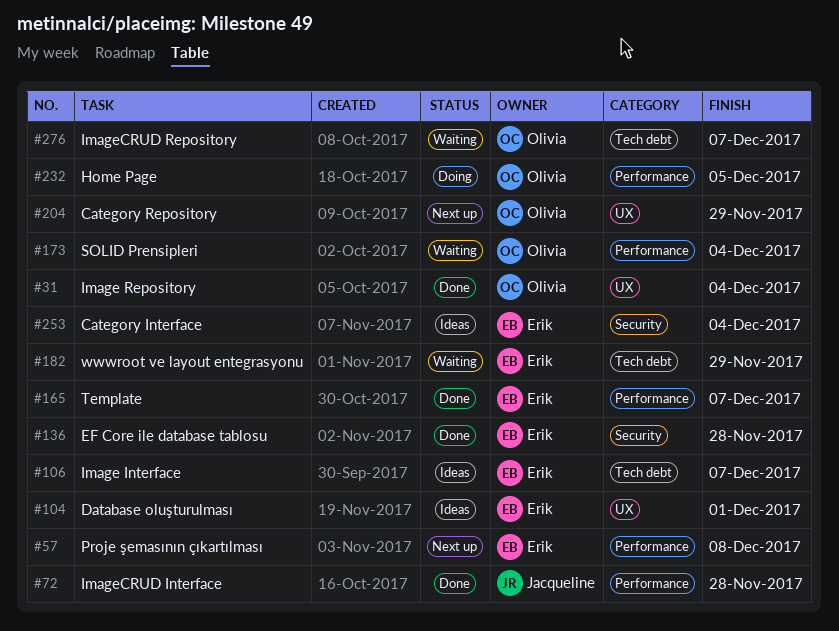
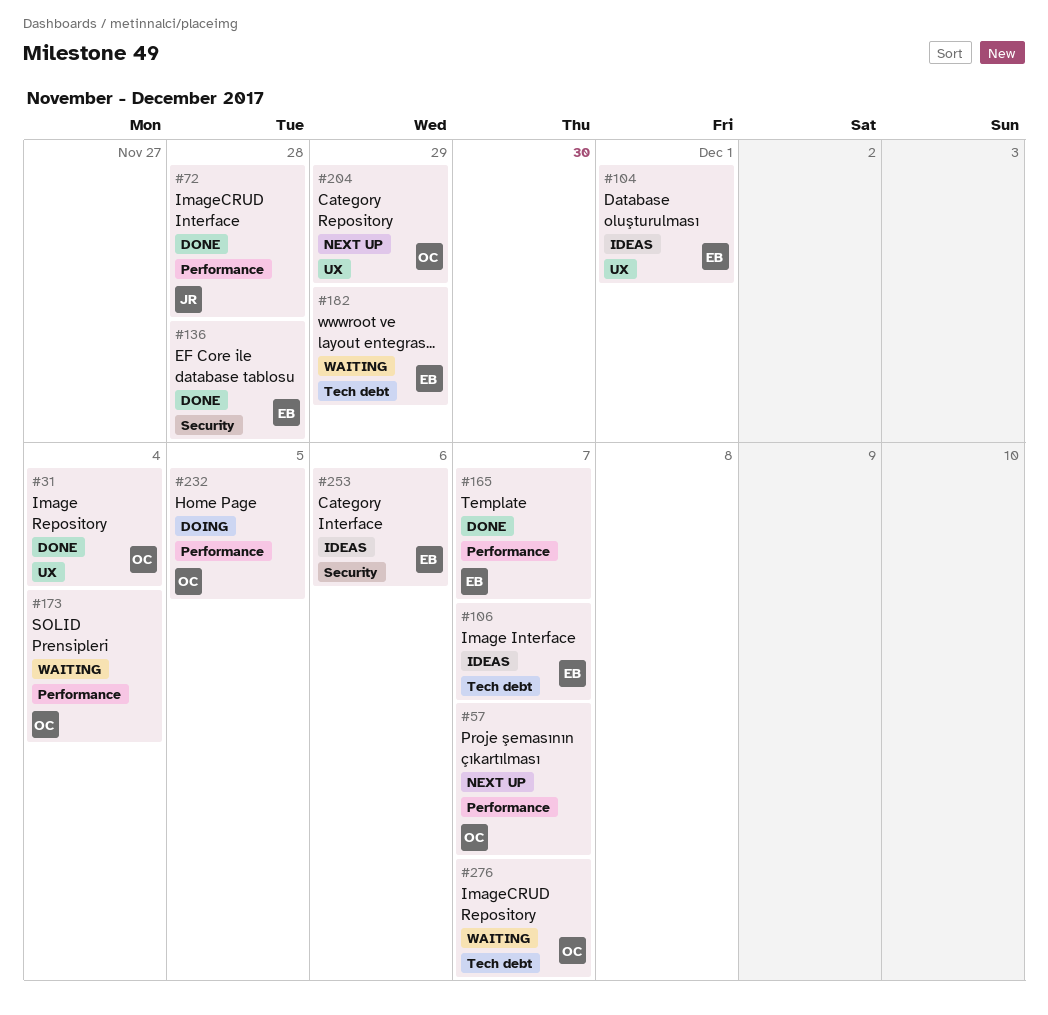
#57, owner: Erik -> Olivia
#57, due: Dec 8 -> Dec 7
#253, due: Dec 4 -> Dec 6

